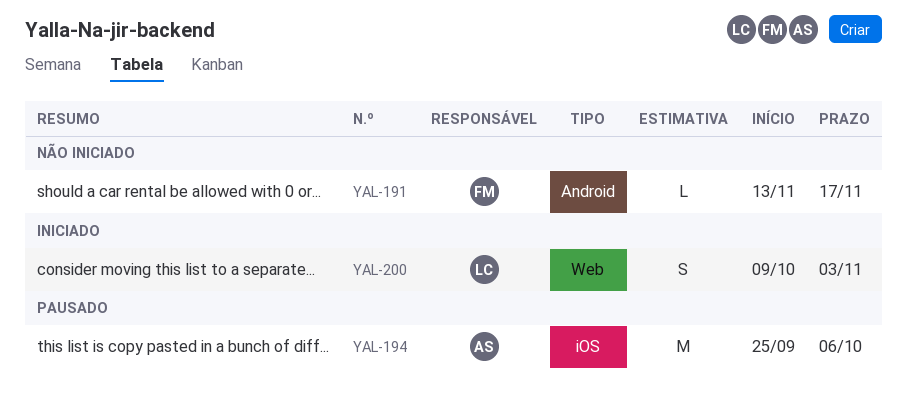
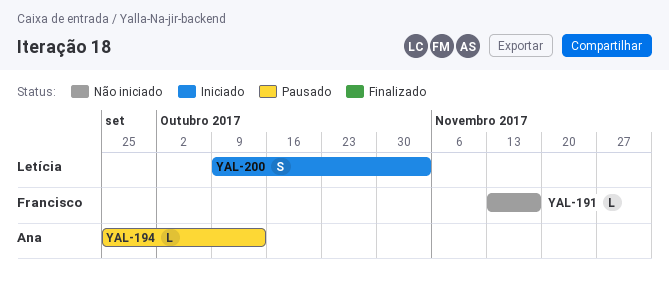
YAL-194, estimate: M -> L
YAL-194, due: Oct 6 -> Oct 13

